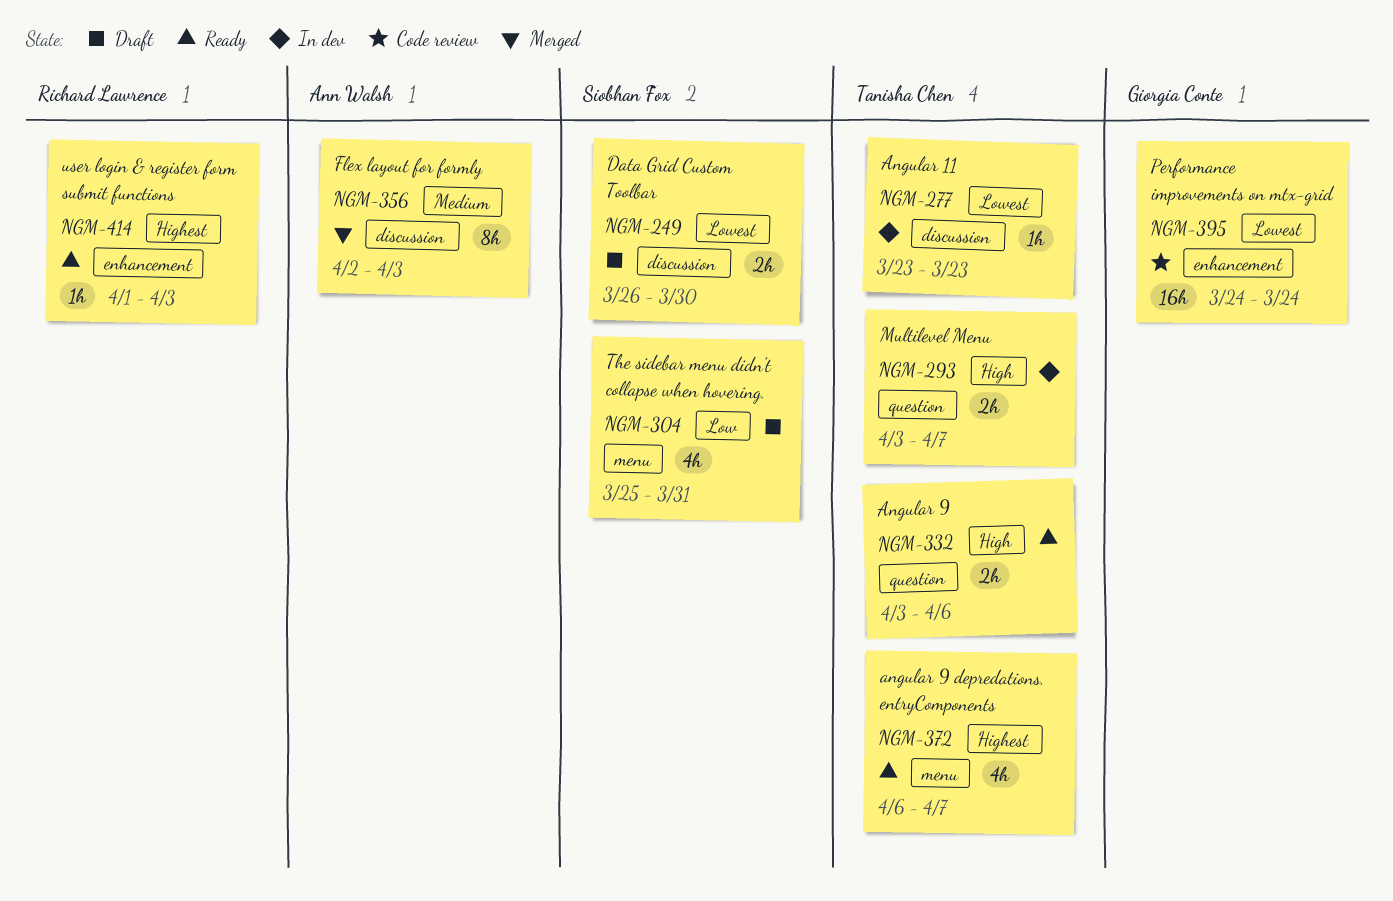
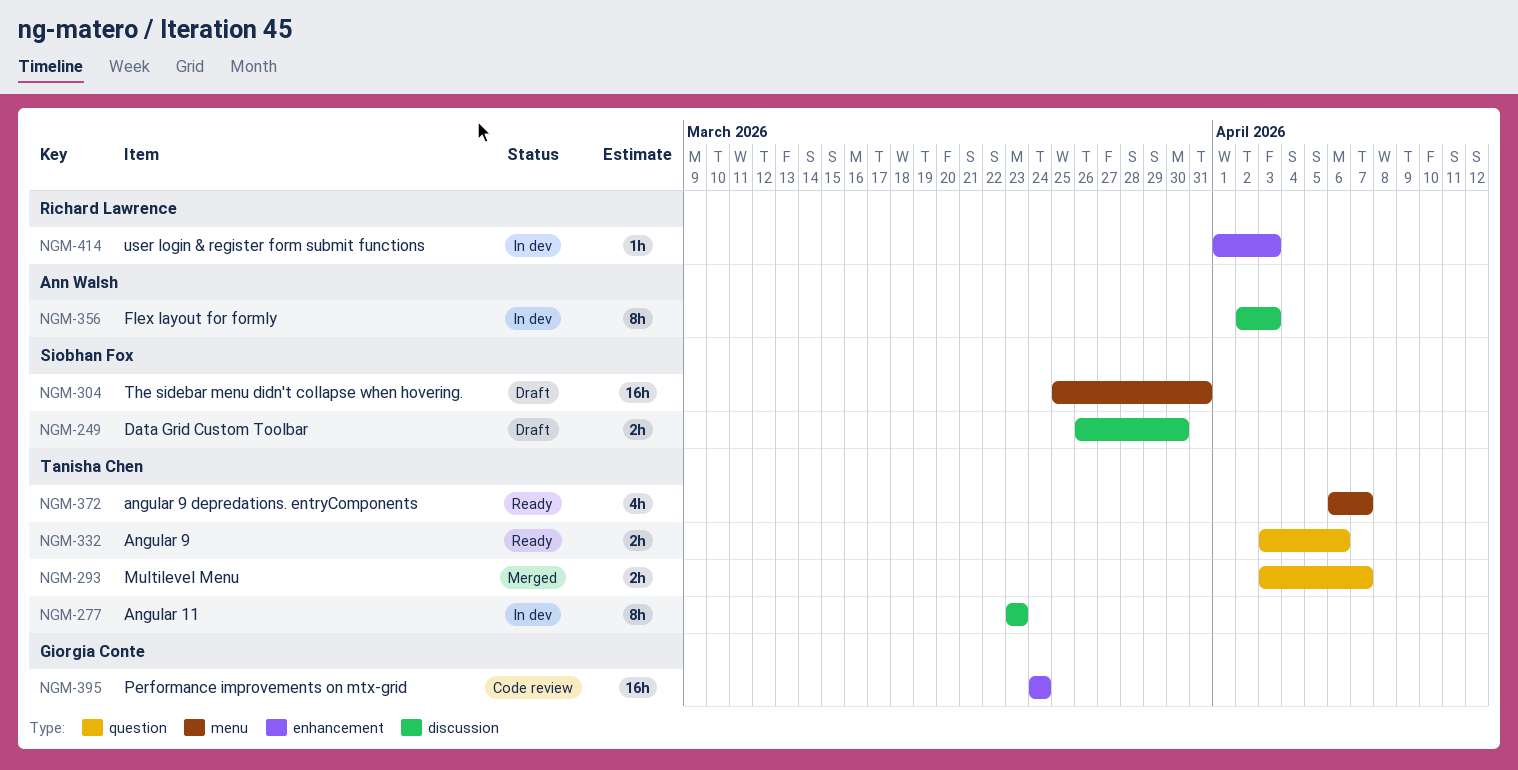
NGM-277, estimate: 1h -> 8h
NGM-293, status: In dev -> Merged
NGM-304, estimate: 4h -> 16h
NGM-356, status: Merged -> In dev
NGM-414, status: Ready -> In dev

